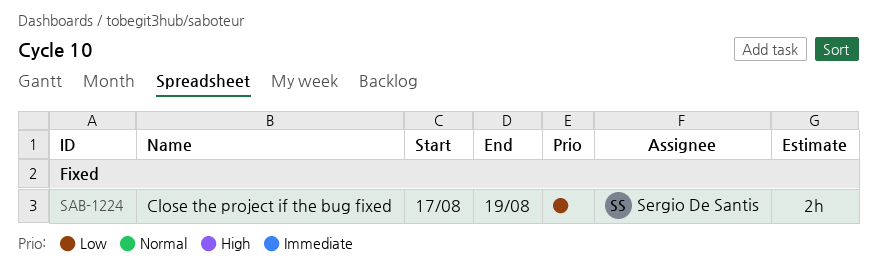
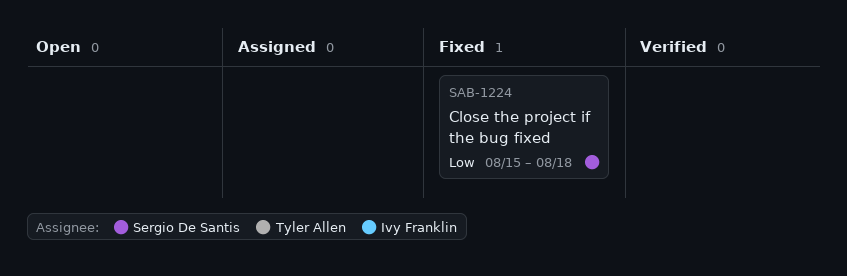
SAB-1224, start: Aug 17 -> Aug 15
SAB-1224, due: Aug 19 -> Aug 18

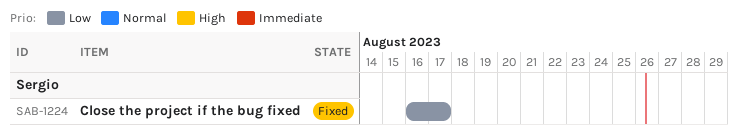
SAB-1224, start: Aug 15 -> Aug 16
SAB-1224, due: Aug 18 -> Aug 17

